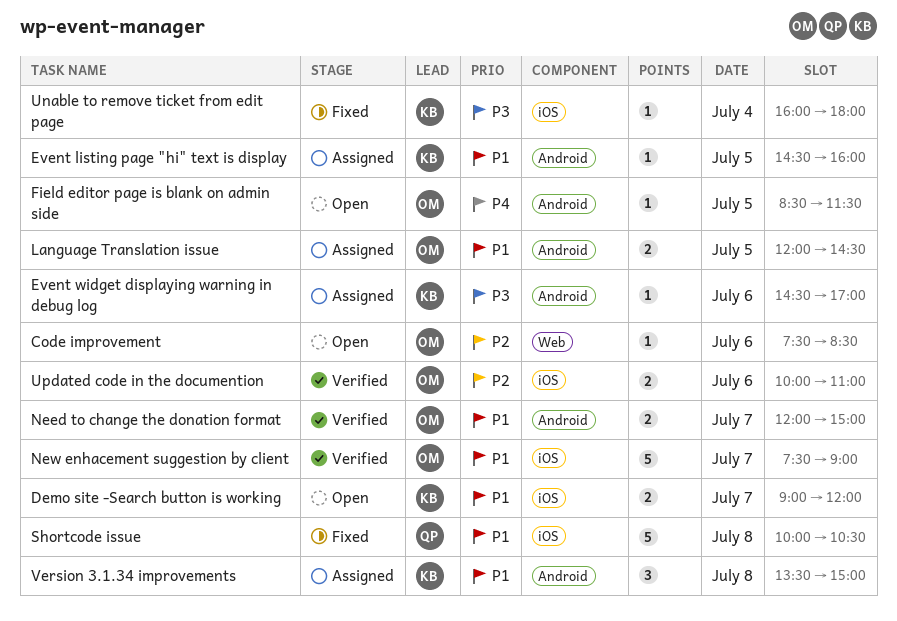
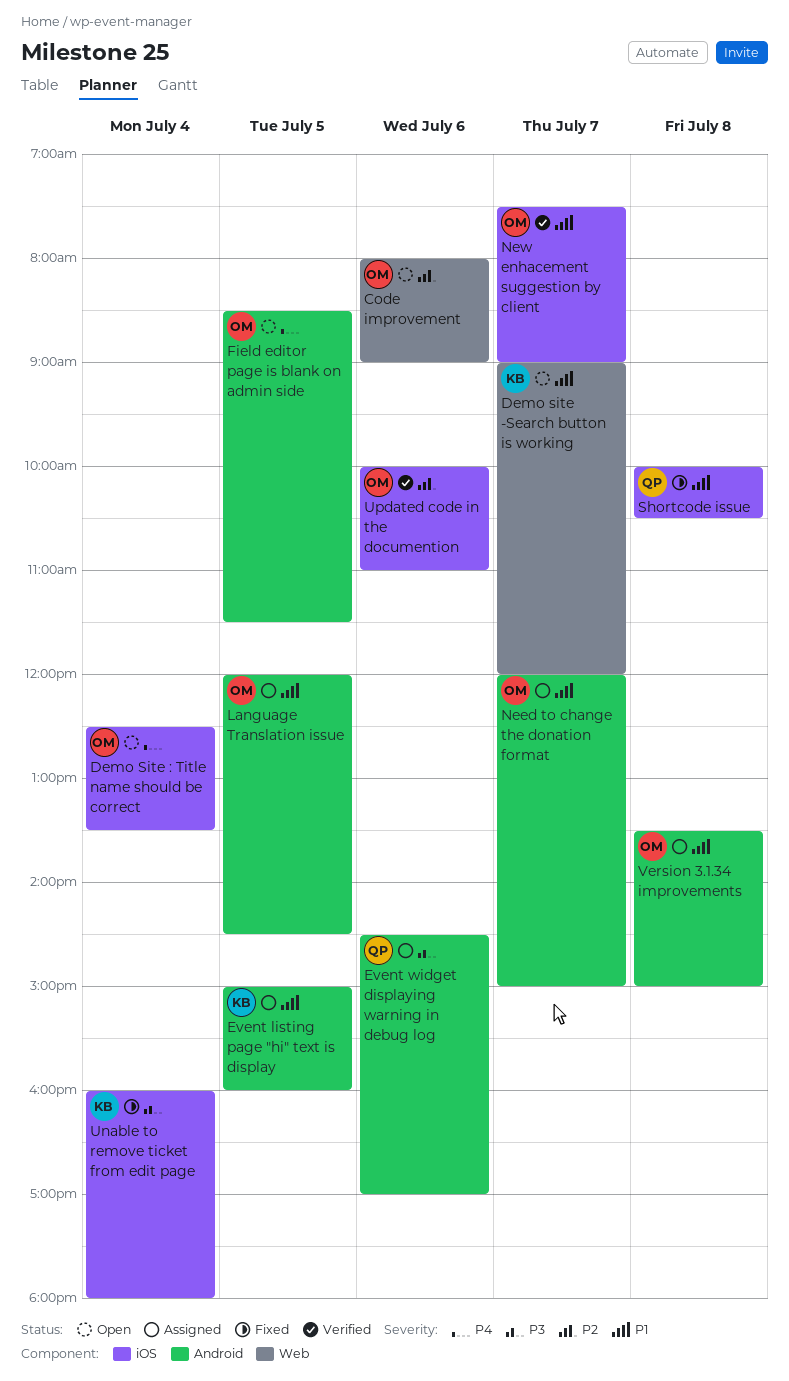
Code improvement, begins: 07:30 -> 08:00
Code improvement, ends: 08:30 -> 09:00
Demo site -Search button is working, label: iOS -> Web
Demo Site : Title name should be correct: none -> present
Event listing page "hi" text is display, begins: 14:30 -> 15:00
Event widget displaying warning in debug log, owner: KB -> QP
Need to change the donation format, status: Verified -> Assigned
Version 3.1.34 improvements, owner: KB -> OM

